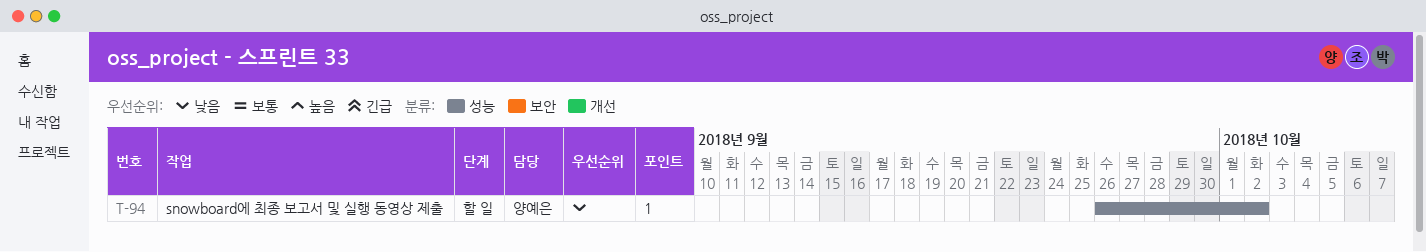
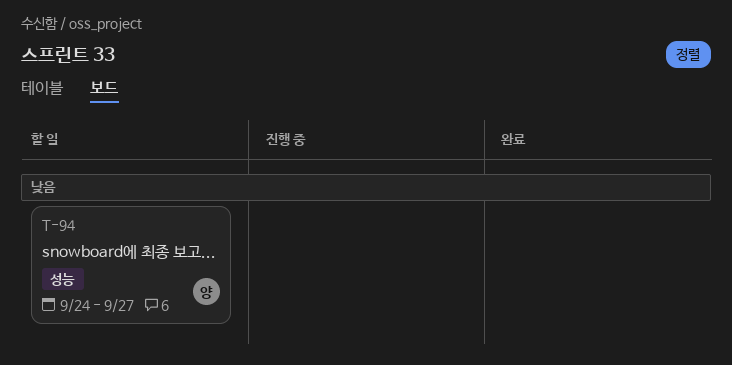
T-94, start: Sep 26 -> Sep 24
T-94, due: Oct 2 -> Sep 27

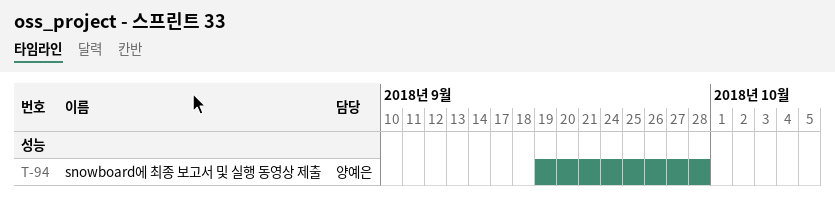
T-94, start: Sep 24 -> Sep 19
T-94, due: Sep 27 -> Sep 28

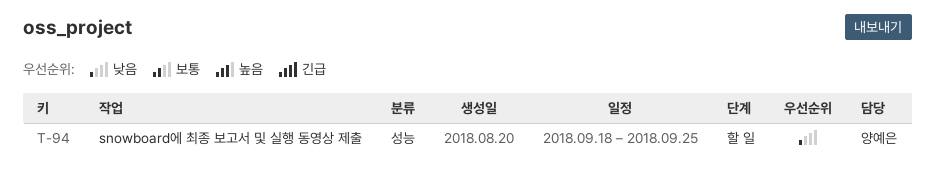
T-94, start: Sep 19 -> Sep 18
T-94, due: Sep 28 -> Sep 25

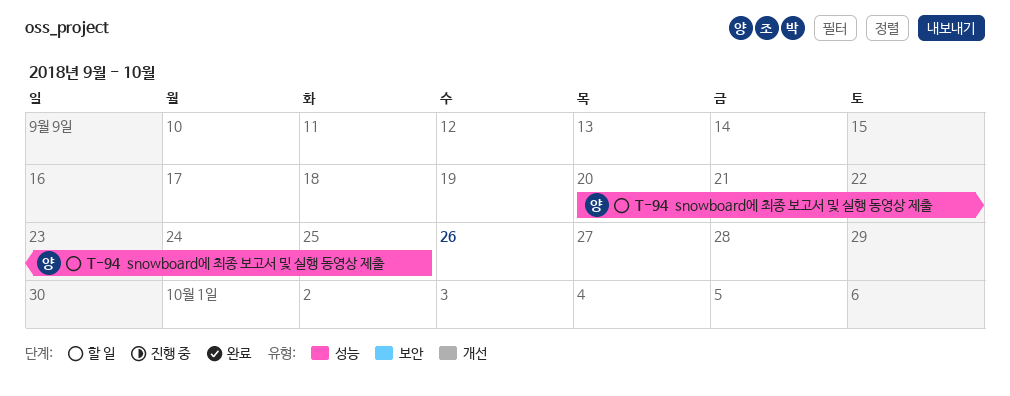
T-94, start: Sep 18 -> Sep 20

